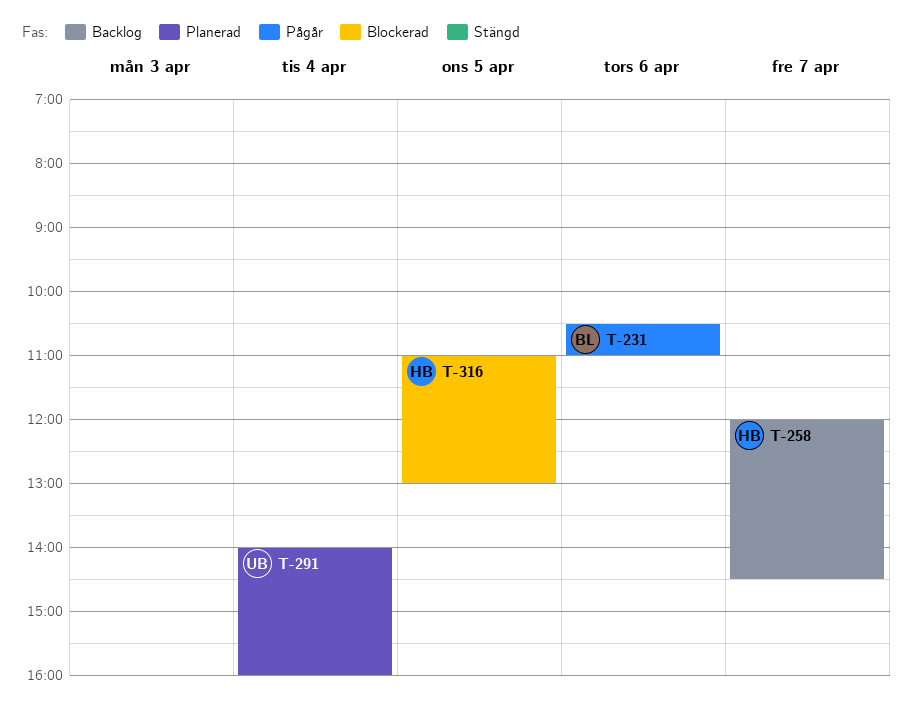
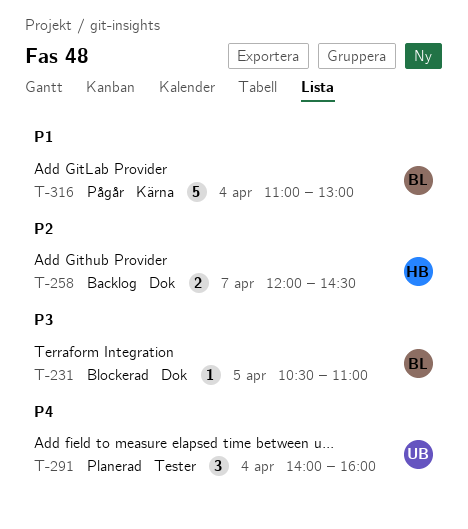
T-231, status: Pågår -> Blockerad
T-231, day: Apr 6 -> Apr 5
T-316, status: Blockerad -> Pågår
T-316, owner: HB -> BL
T-316, day: Apr 5 -> Apr 4

